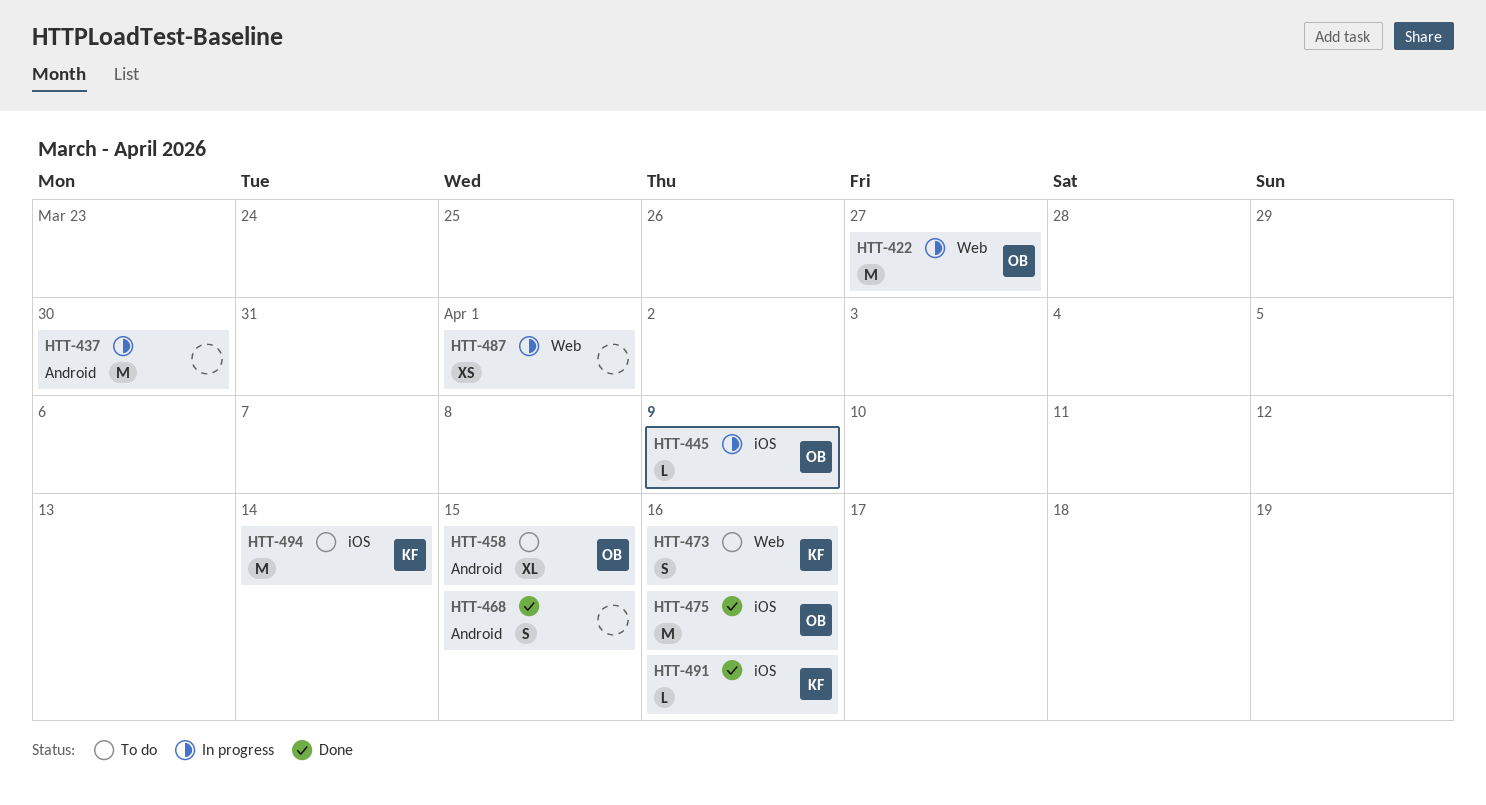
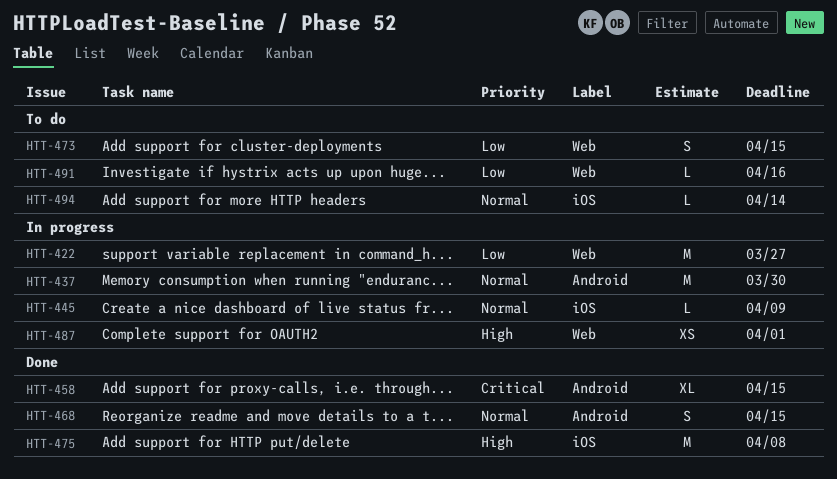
HTT-458, status: To do -> Done
HTT-473, due: Apr 16 -> Apr 15
HTT-475, due: Apr 16 -> Apr 8
HTT-491, status: Done -> To do
HTT-491, label: iOS -> Web
HTT-494, estimate: M -> L

